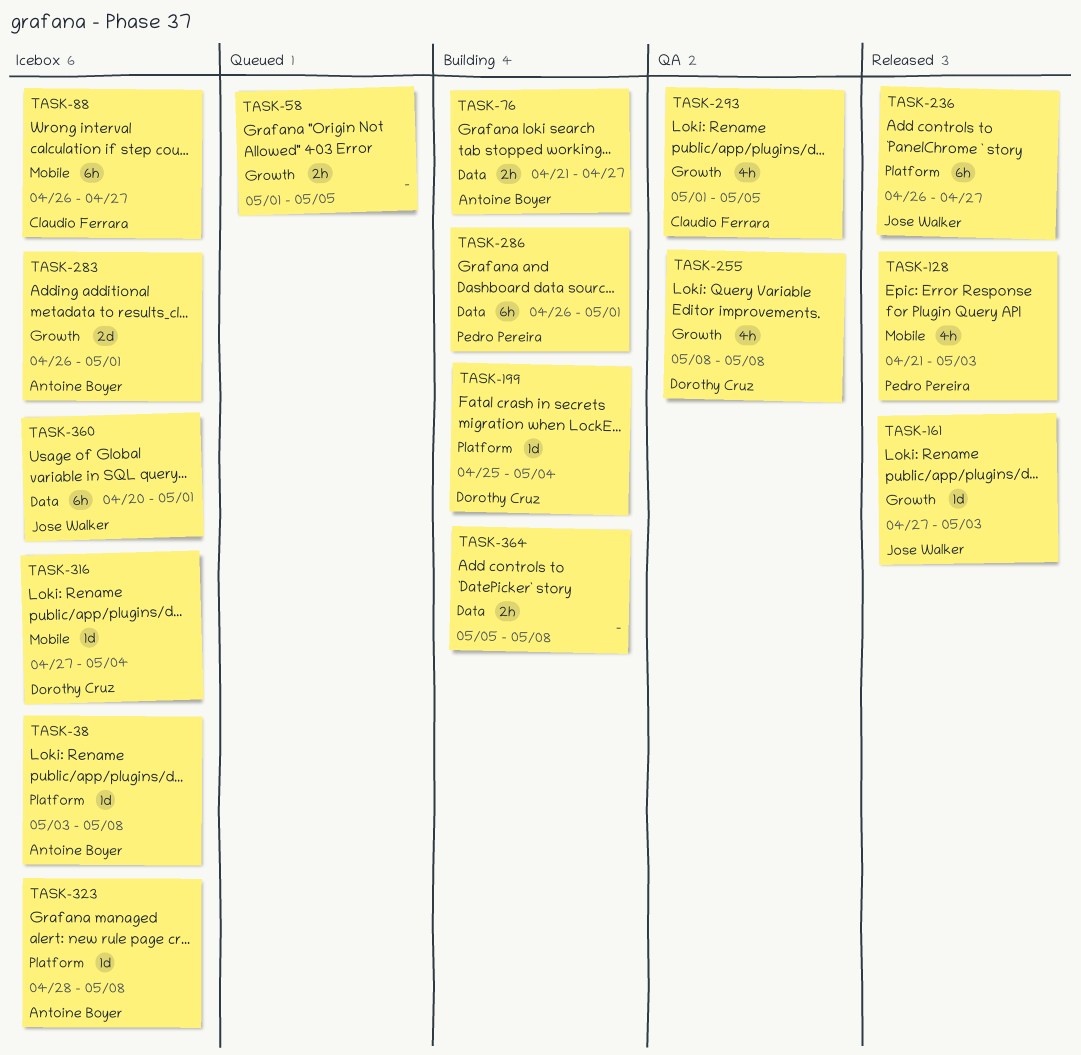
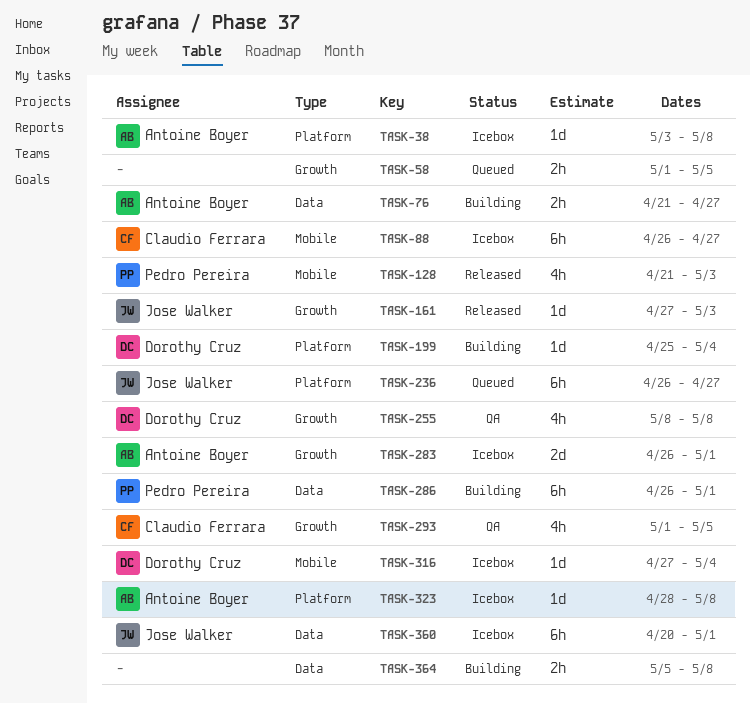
TASK-236, status: Released -> Queued

